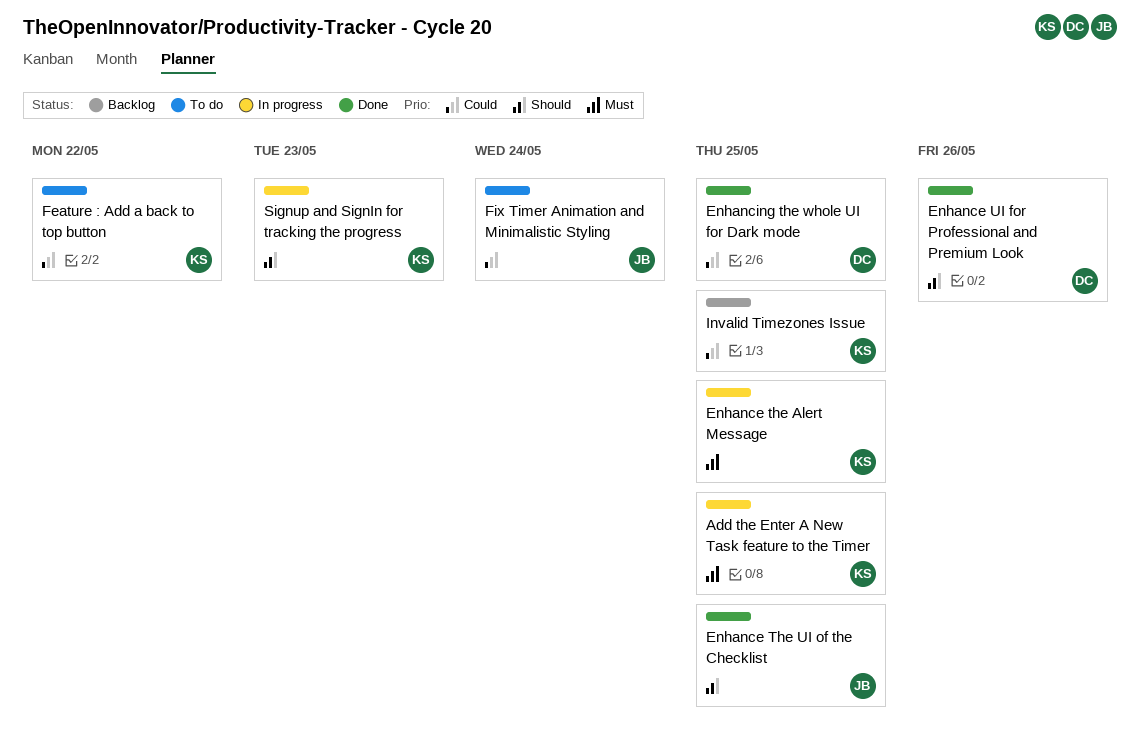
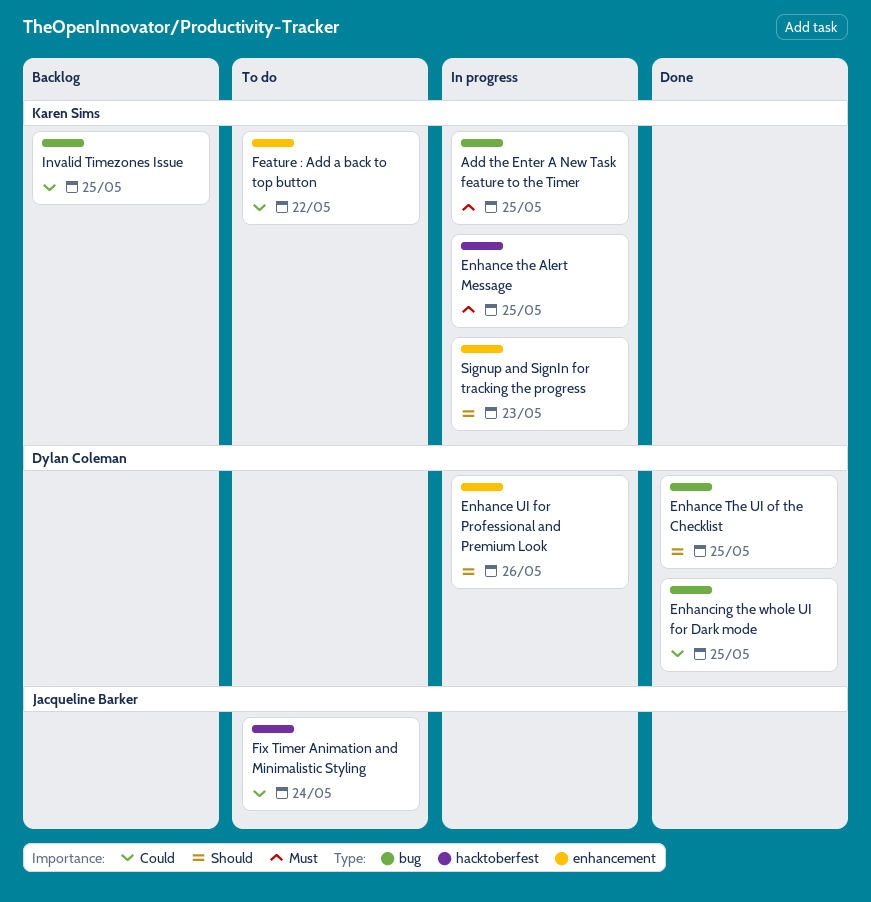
Enhance The UI of the Checklist, owner: Jacqueline Barker -> Dylan Coleman
Enhance UI for Professional and Premium Look, status: Done -> In progress

